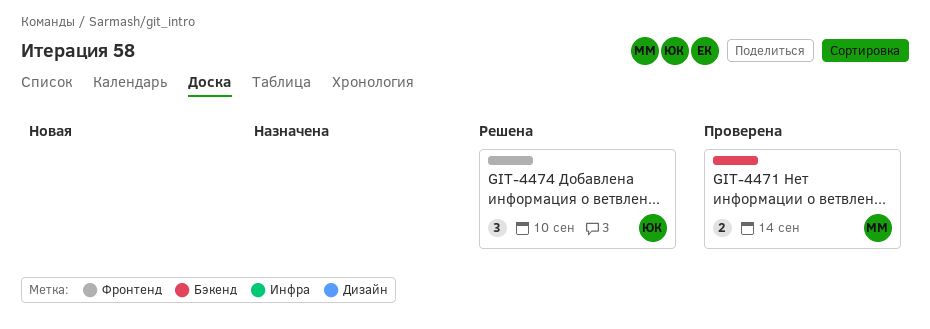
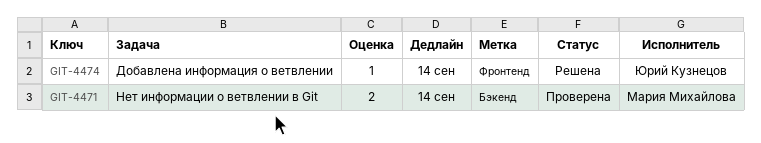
GIT-4474, estimate: 3 -> 1
GIT-4474, due: Sep 10 -> Sep 14

